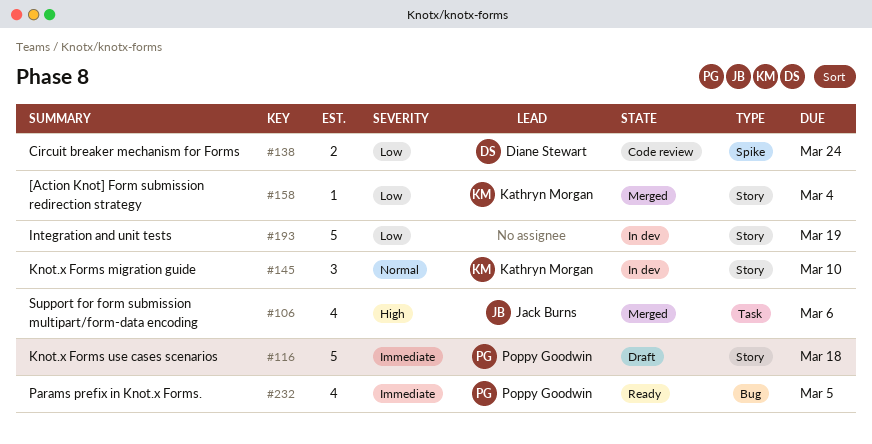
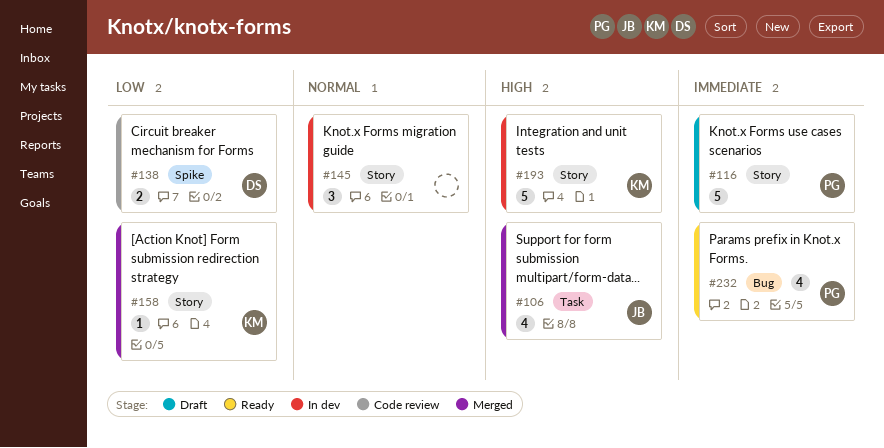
#145, owner: Kathryn Morgan -> none
#193, owner: none -> Kathryn Morgan
#193, priority: Low -> High

